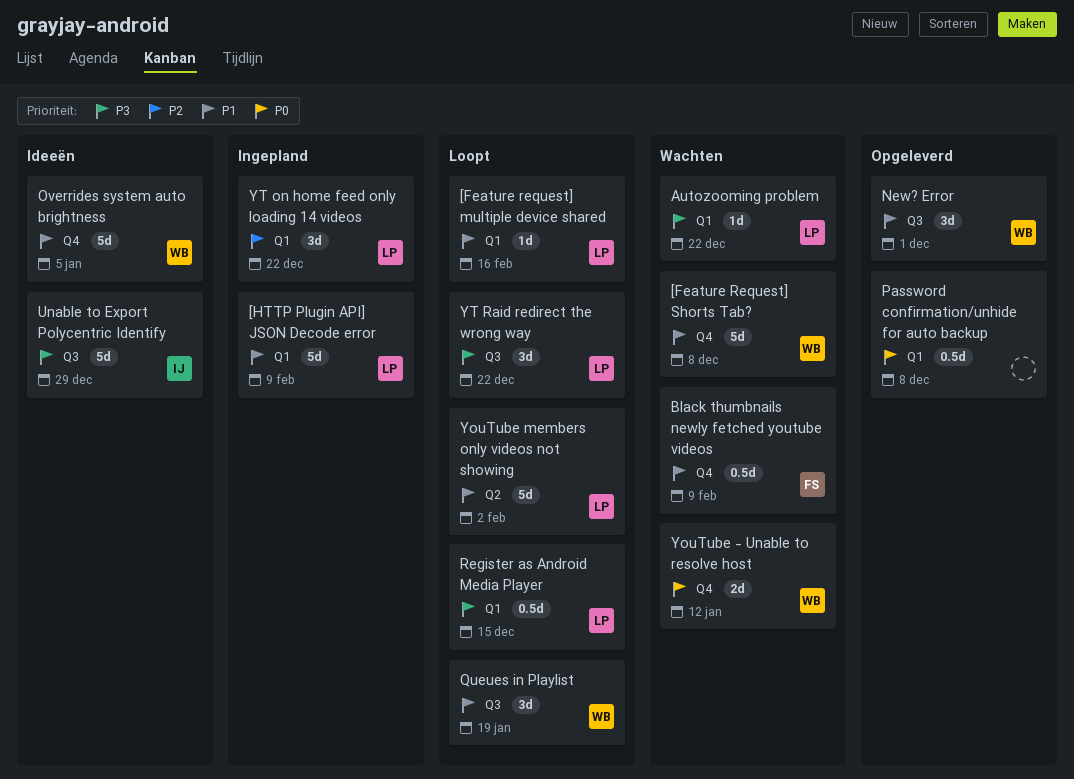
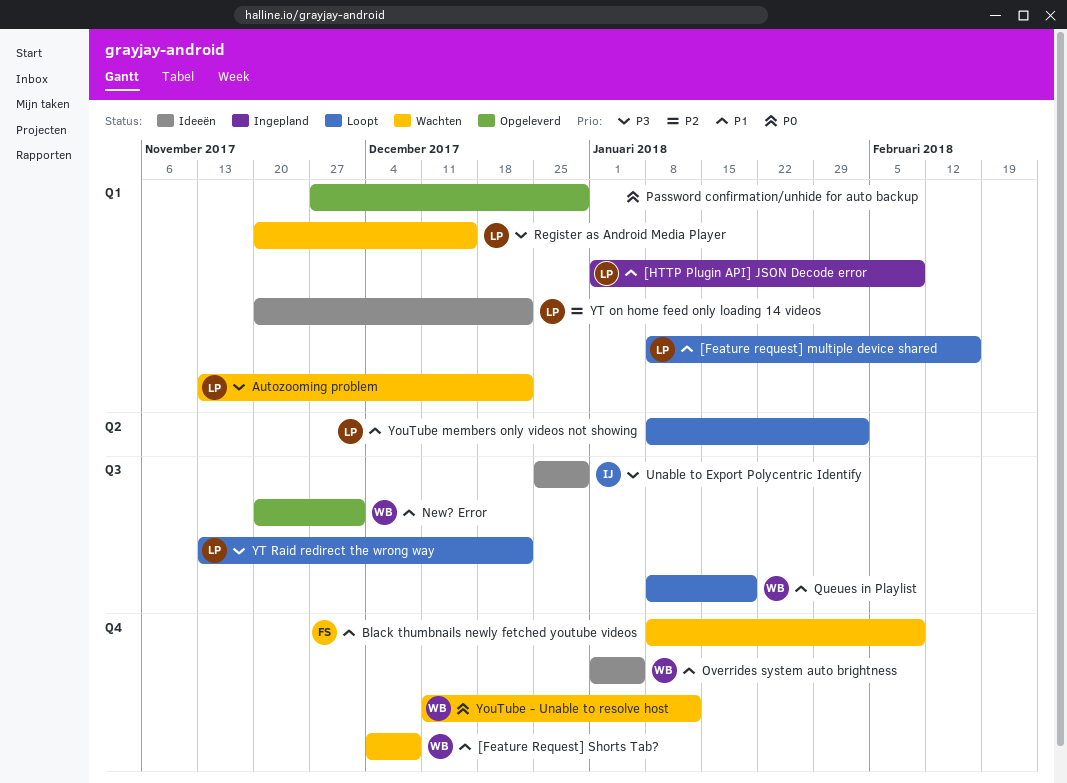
Password confirmation/unhide for auto backup, due: Dec 8 -> Dec 29
Register as Android Media Player, status: Loopt -> Wachten
YT on home feed only loading 14 videos, status: Ingepland -> Ideeën

